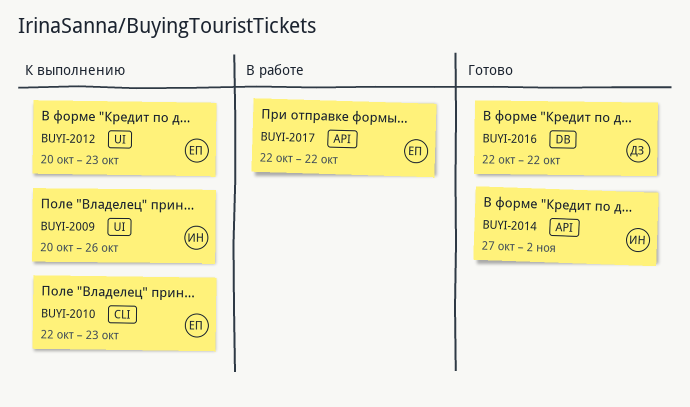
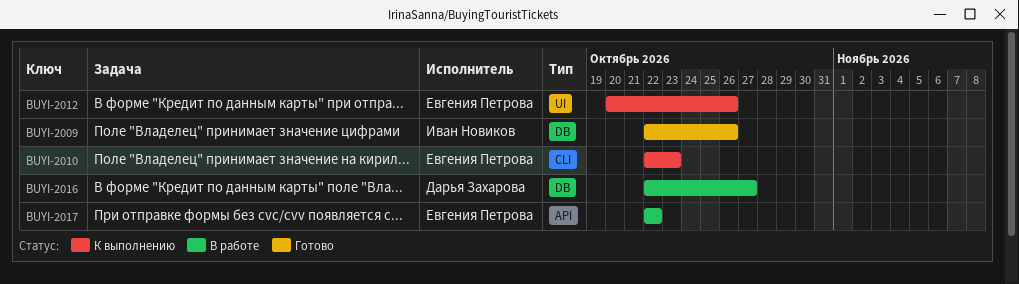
BUYI-2009, status: К выполнению -> Готово
BUYI-2009, label: UI -> DB
BUYI-2009, start: Oct 20 -> Oct 22
BUYI-2012, due: Oct 23 -> Oct 26
BUYI-2014: present -> none
BUYI-2016, status: Готово -> В работе
BUYI-2016, due: Oct 22 -> Oct 27

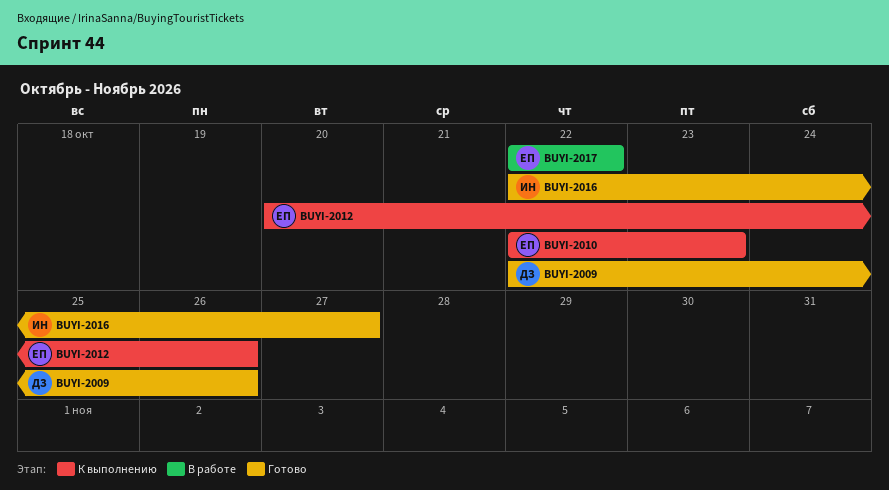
BUYI-2009, owner: Иван Новиков -> Дарья Захарова
BUYI-2016, status: В работе -> Готово
BUYI-2016, owner: Дарья Захарова -> Иван Новиков

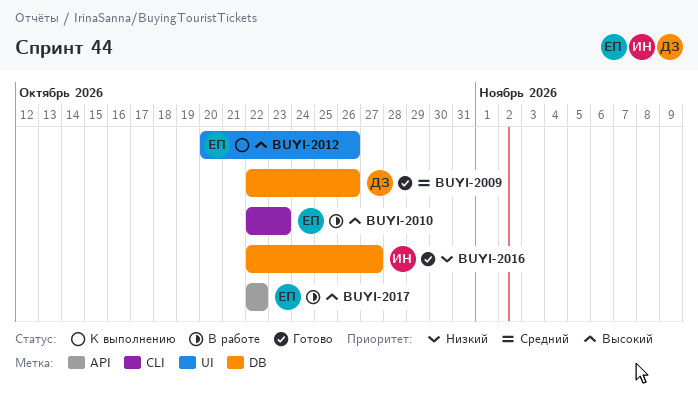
BUYI-2010, status: К выполнению -> В работе

